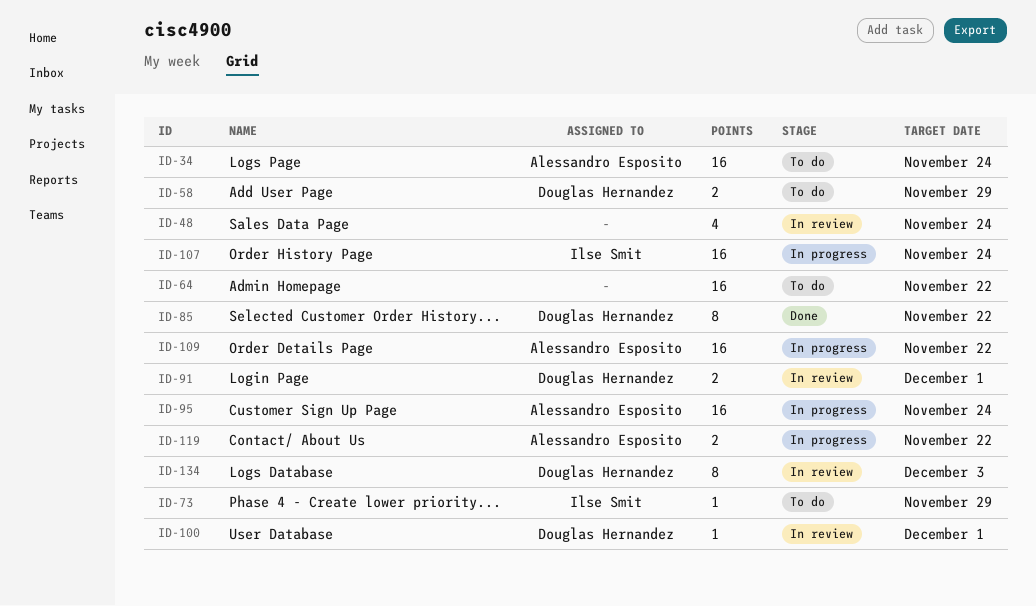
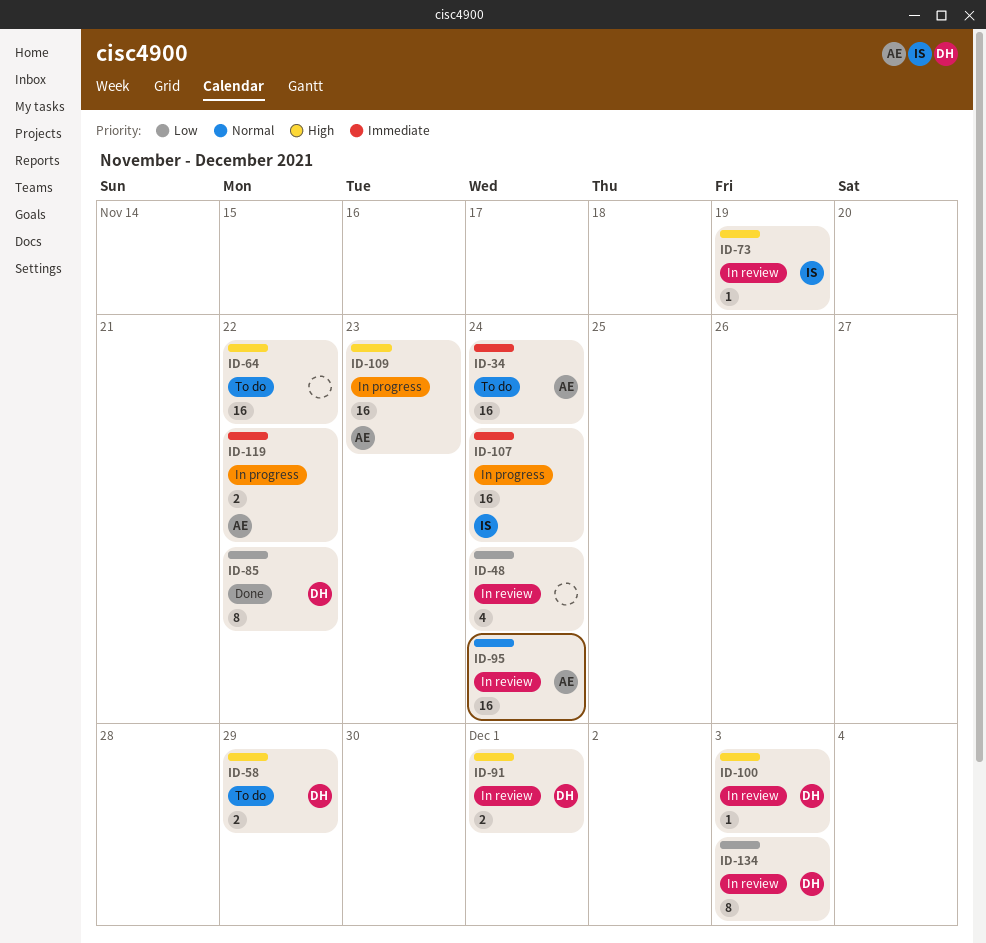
ID-73, status: To do -> In review
ID-73, due: Nov 29 -> Nov 19
ID-95, status: In progress -> In review
ID-100, due: Dec 1 -> Dec 3
ID-109, due: Nov 22 -> Nov 23

